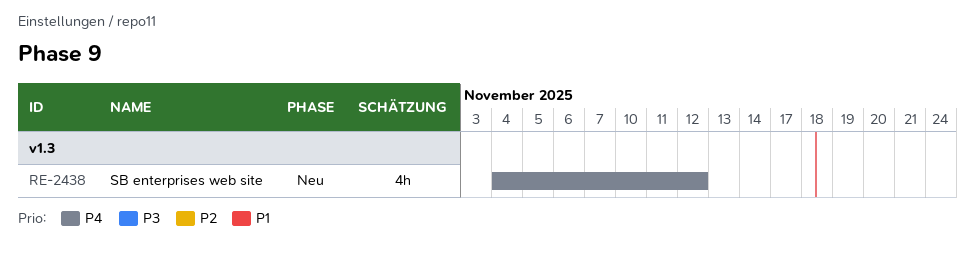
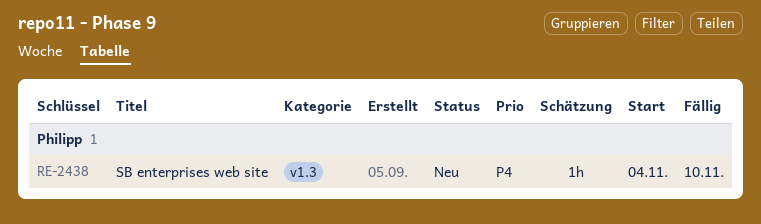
RE-2438, estimate: 4h -> 1h
RE-2438, due: Nov 12 -> Nov 10

